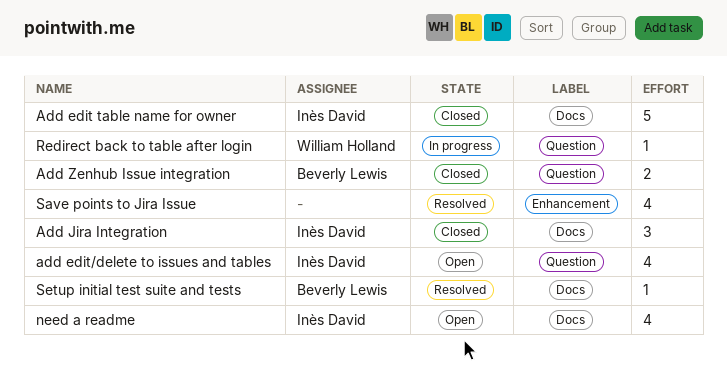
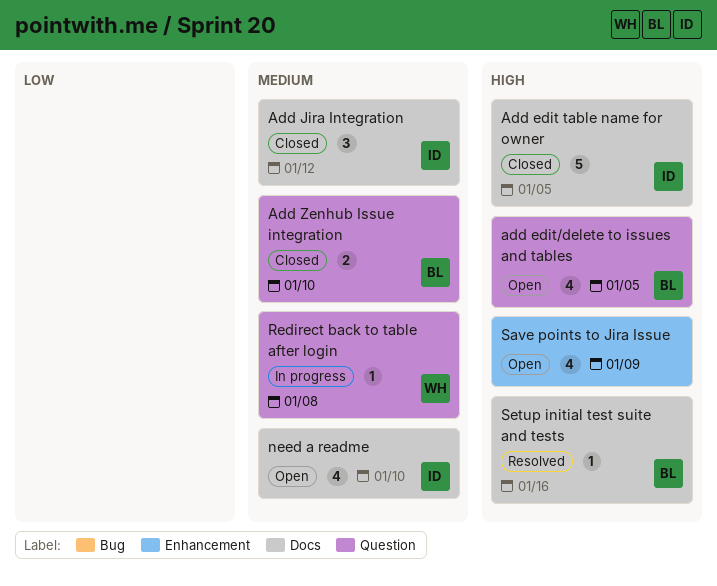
add edit/delete to issues and tables, owner: Inès David -> Beverly Lewis
Save points to Jira Issue, status: Resolved -> Open

